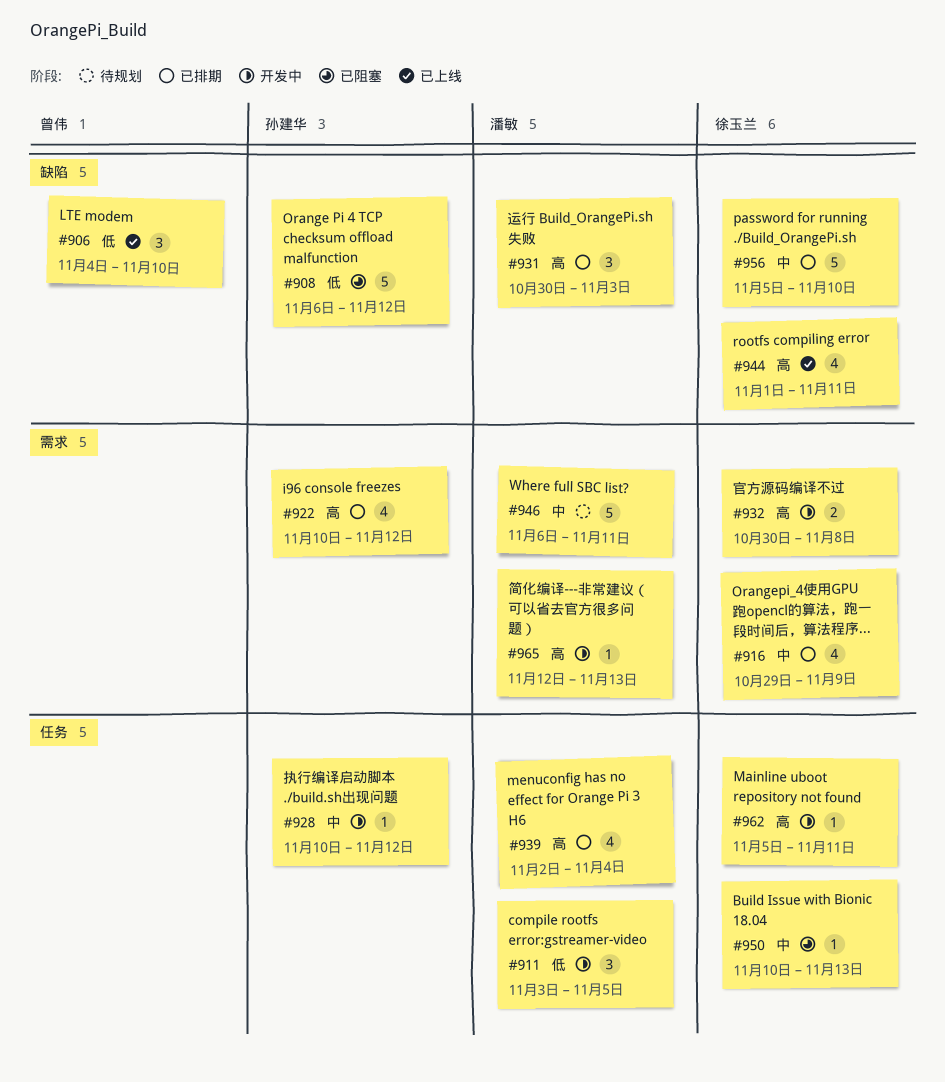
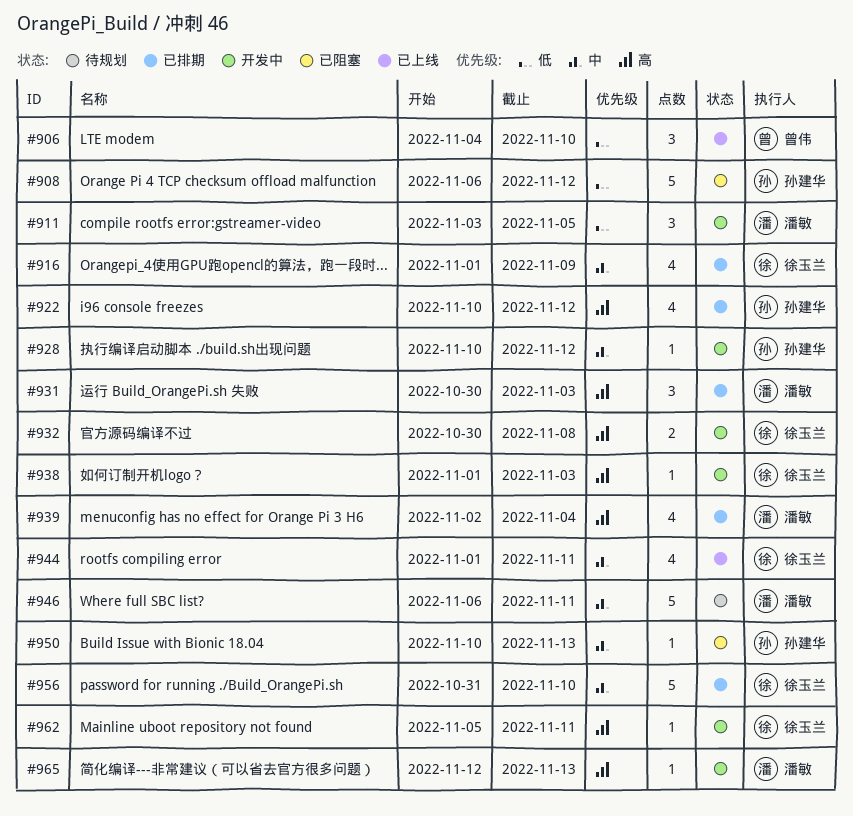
#916, start: Oct 29 -> Nov 1
#938: none -> present
#944, priority: 高 -> 中
#950, owner: 徐玉兰 -> 孙建华
#956, start: Nov 5 -> Oct 31

